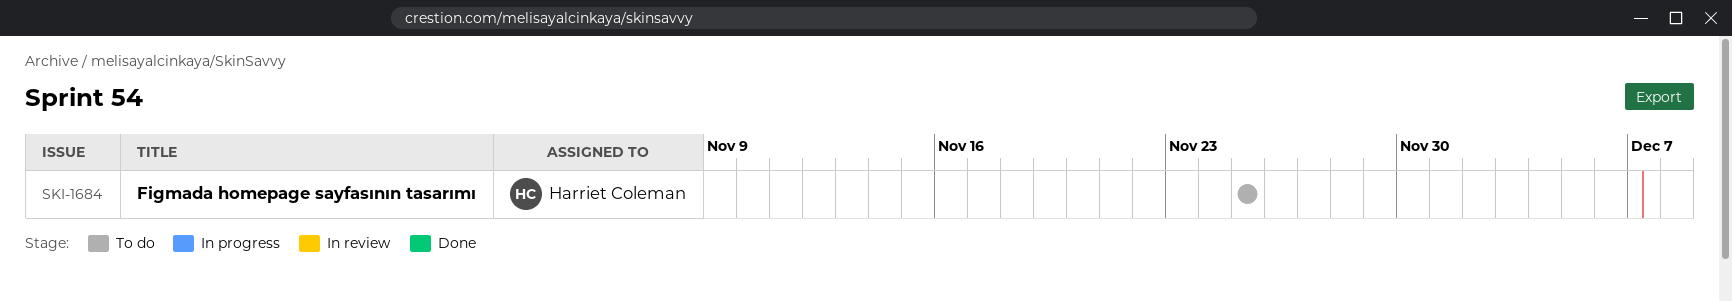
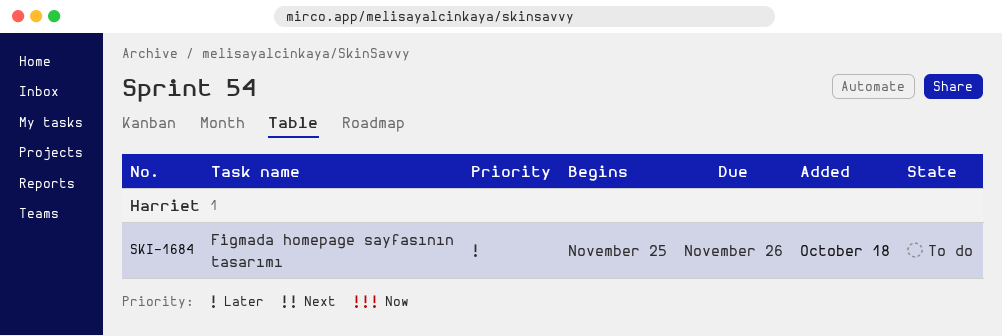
SKI-1684, due: Nov 25 -> Nov 26

